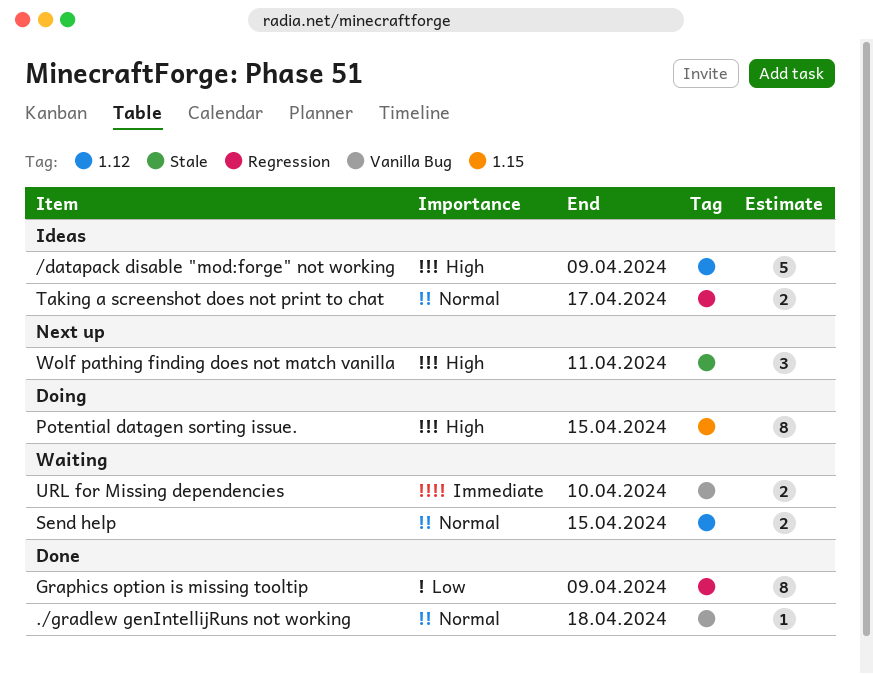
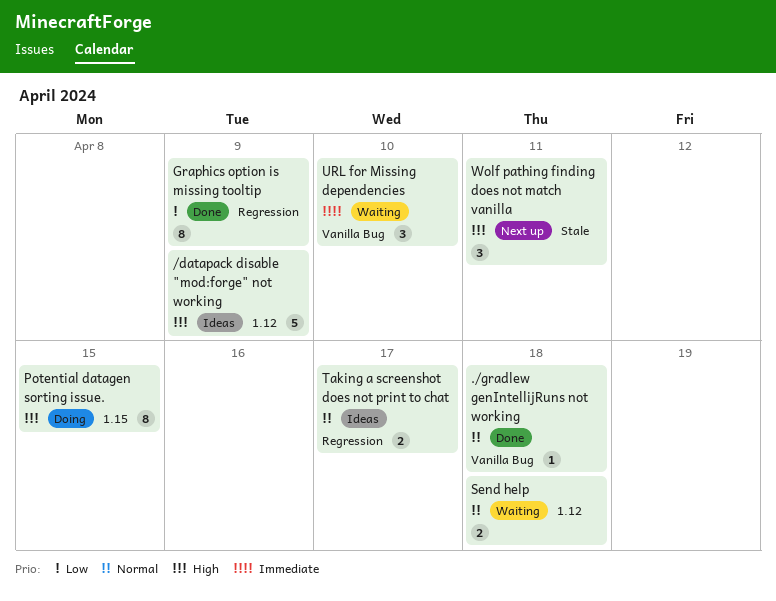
Send help, due: Apr 15 -> Apr 18
URL for Missing dependencies, estimate: 2 -> 3

